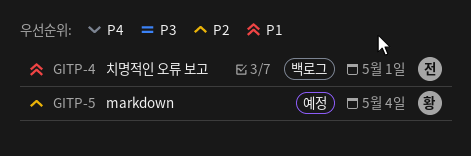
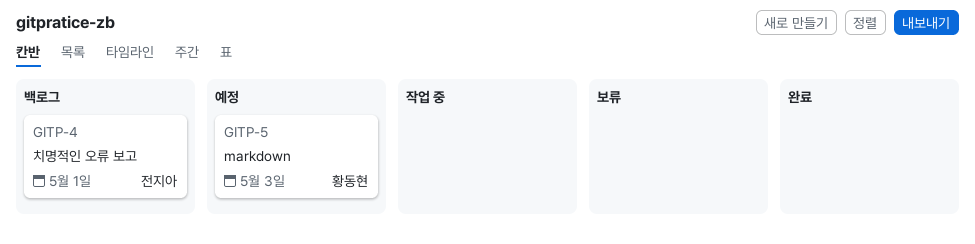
GITP-5, due: May 4 -> May 3

